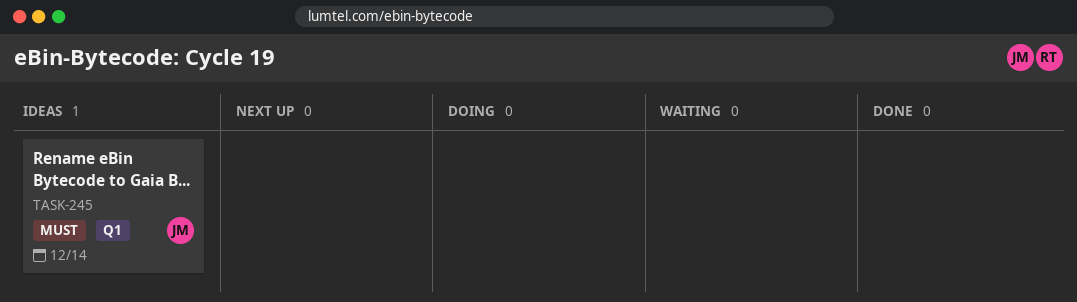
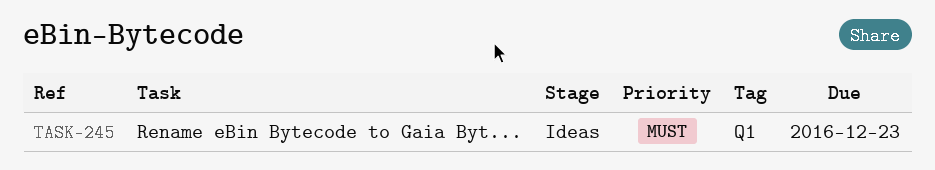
TASK-245, due: Dec 14 -> Dec 23

